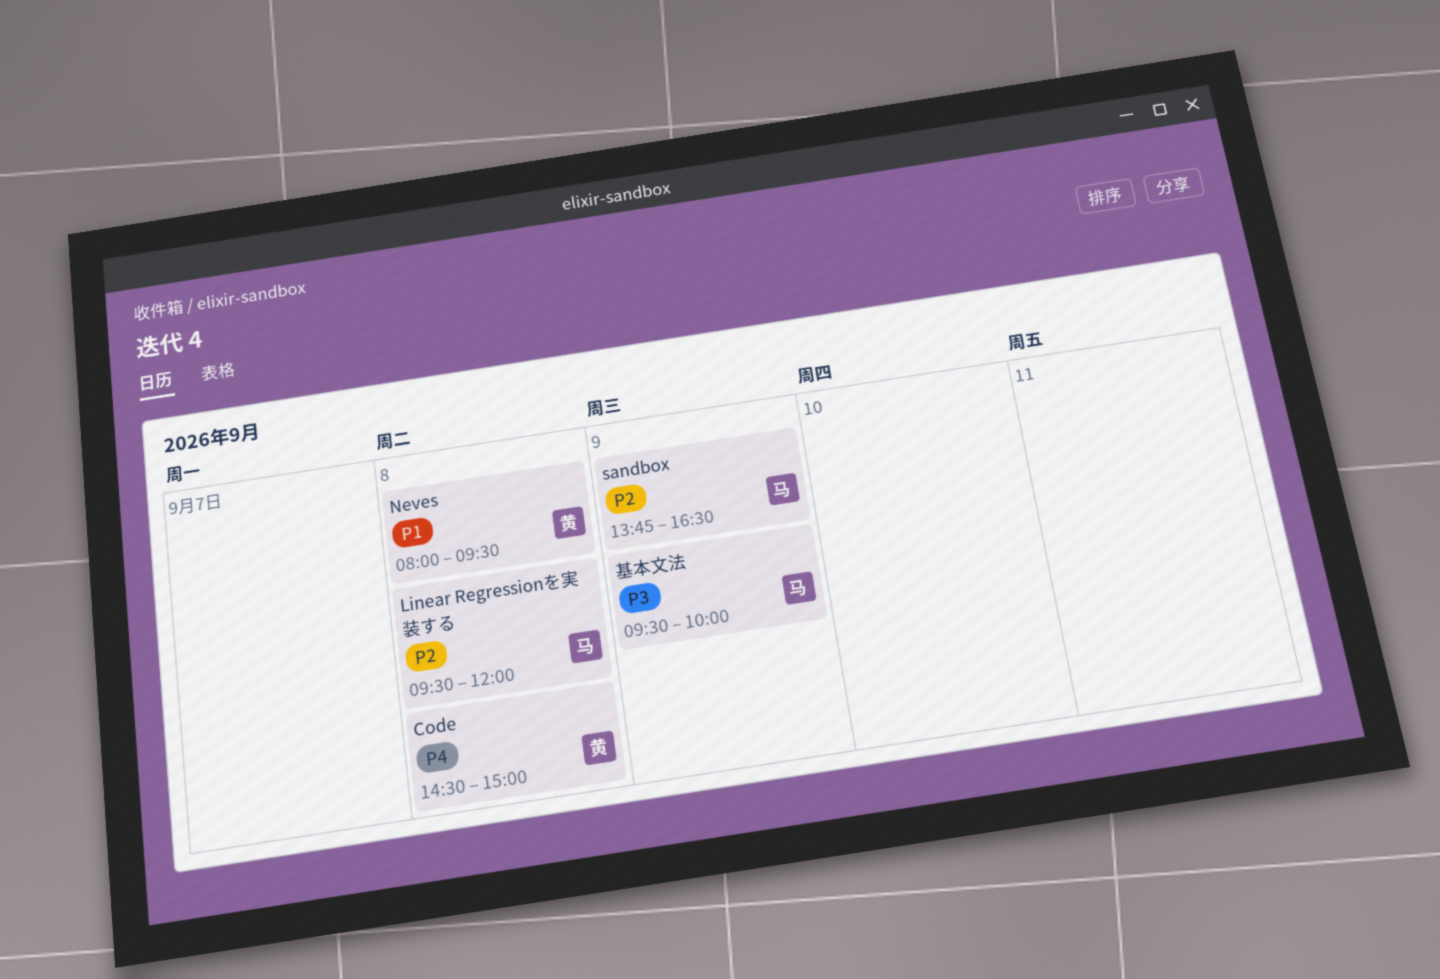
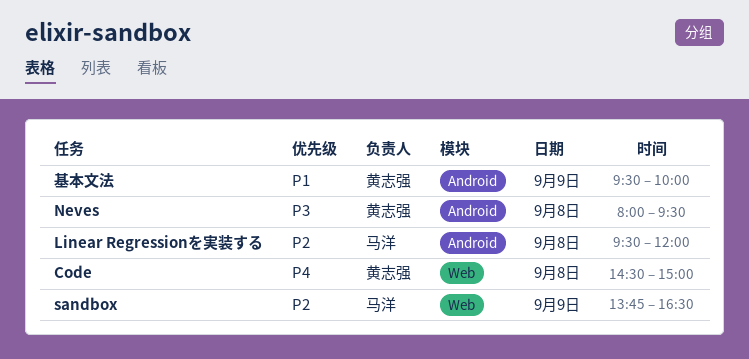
Neves, priority: P1 -> P3
基本文法, owner: 马洋 -> 黄志强
基本文法, priority: P3 -> P1

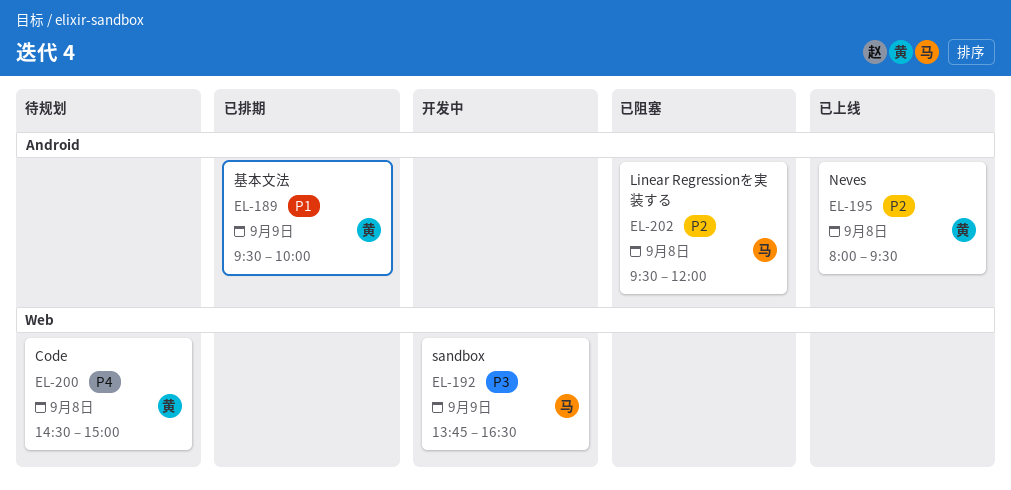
Neves, priority: P3 -> P2
sandbox, priority: P2 -> P3

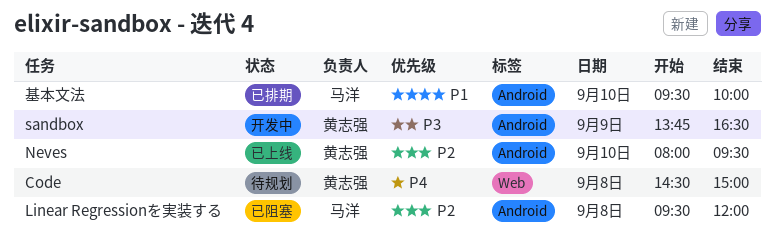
Neves, day: Sep 8 -> Sep 10
sandbox, owner: 马洋 -> 黄志强
sandbox, label: Web -> Android
基本文法, owner: 黄志强 -> 马洋
基本文法, day: Sep 9 -> Sep 10

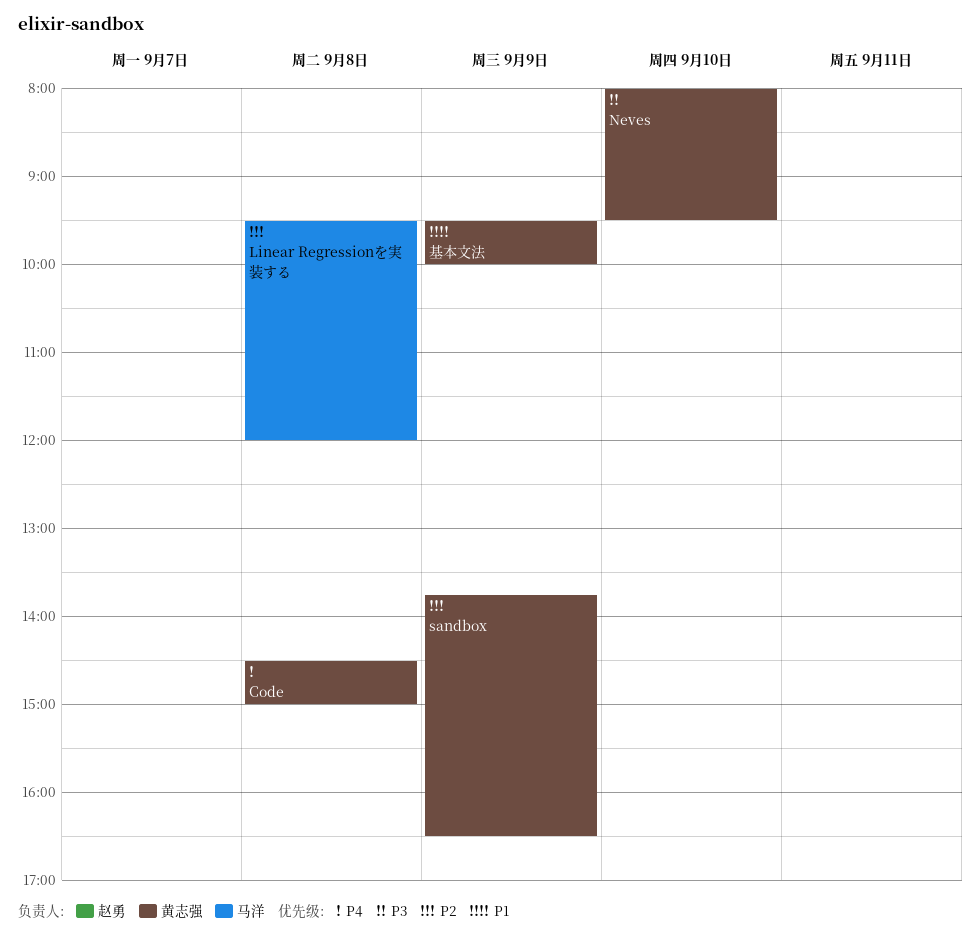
Neves, priority: P2 -> P3
sandbox, priority: P3 -> P2
基本文法, owner: 马洋 -> 黄志强
基本文法, day: Sep 10 -> Sep 9

